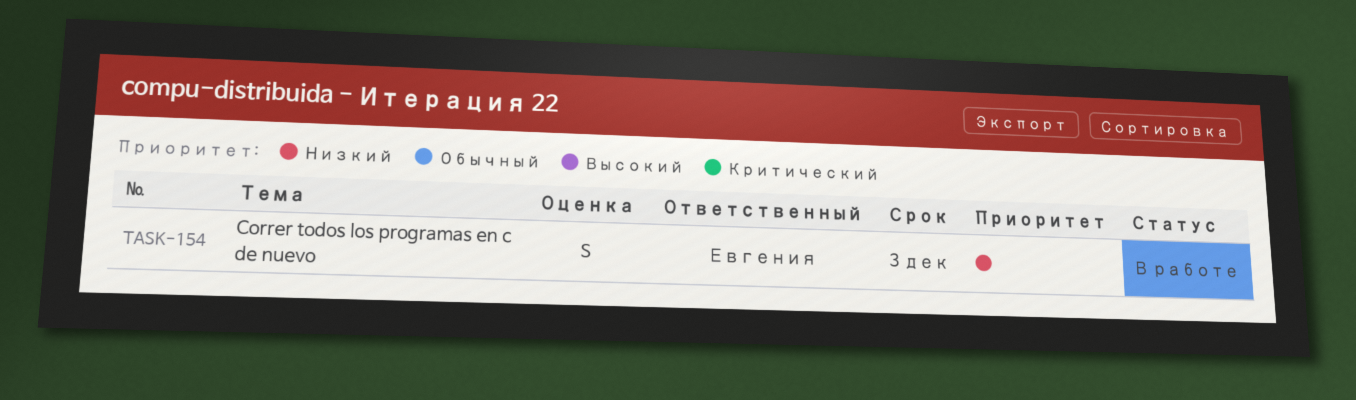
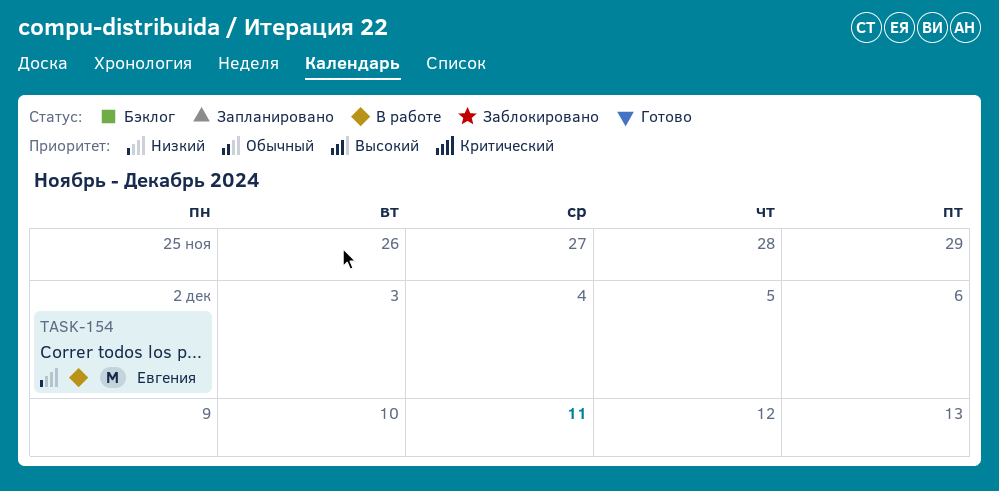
TASK-154, estimate: S -> M
TASK-154, due: Dec 3 -> Dec 2

